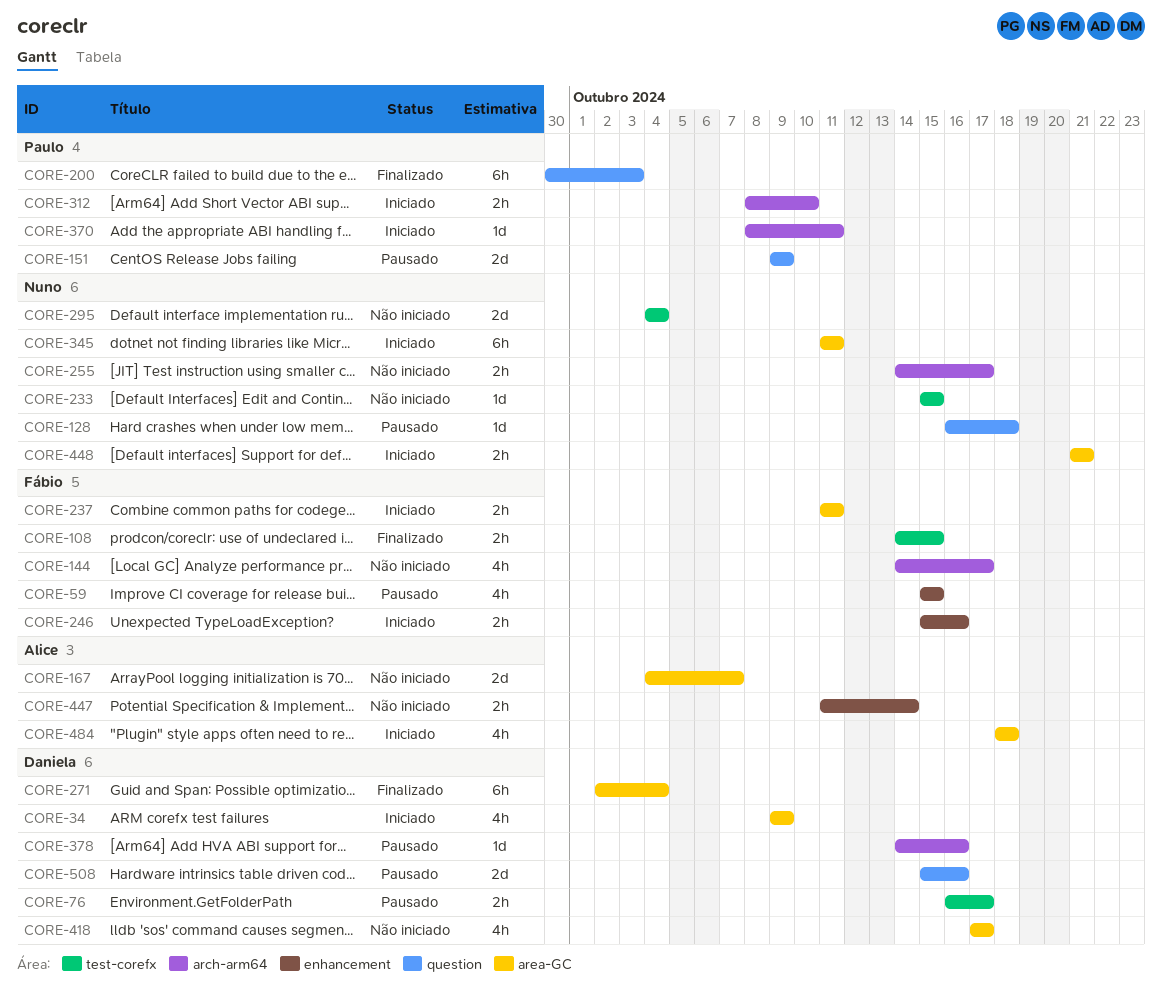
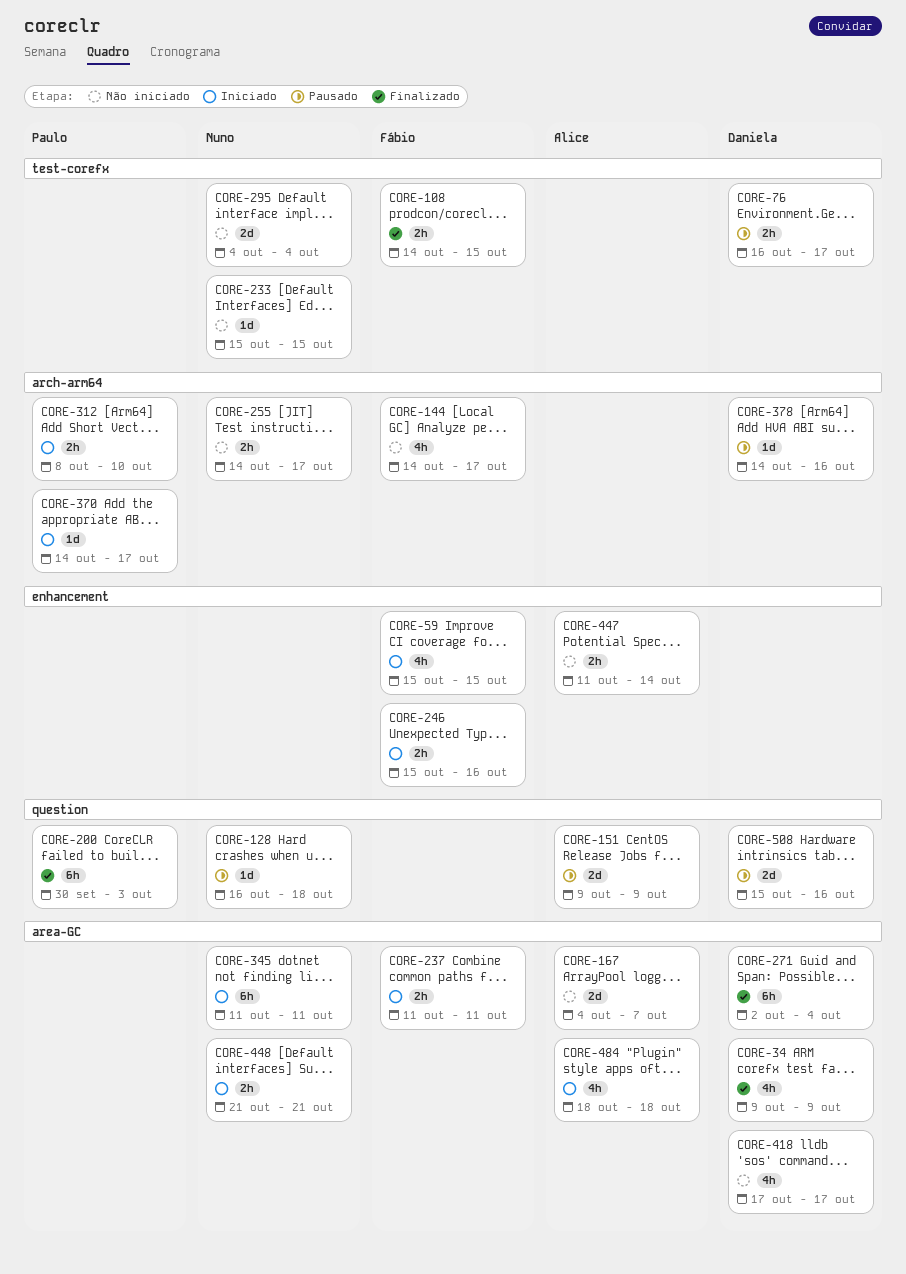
CORE-34, status: Iniciado -> Finalizado
CORE-59, status: Pausado -> Iniciado
CORE-151, owner: Paulo -> Alice
CORE-370, start: Oct 8 -> Oct 14
CORE-370, due: Oct 11 -> Oct 17

